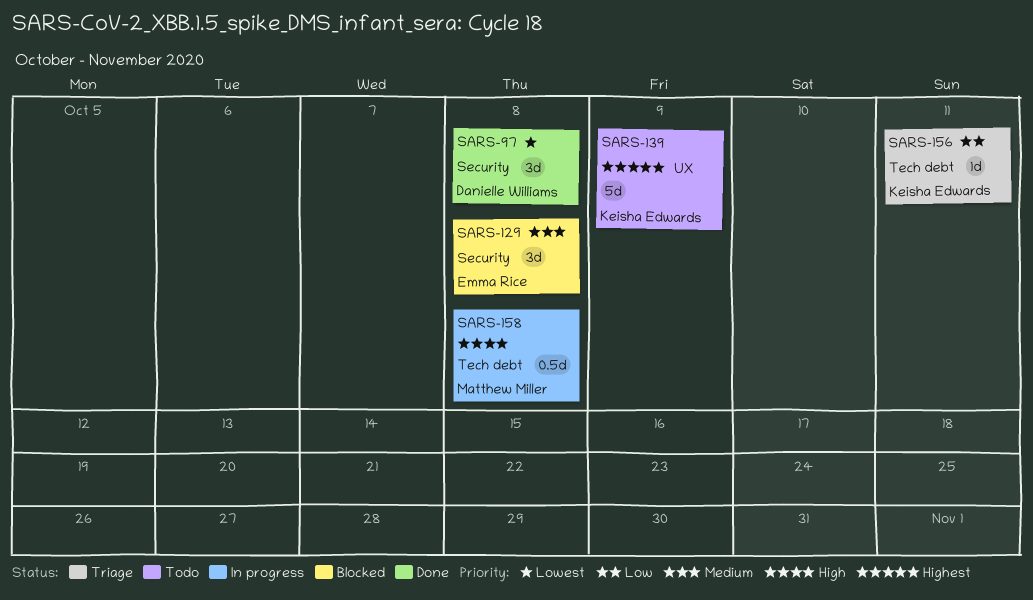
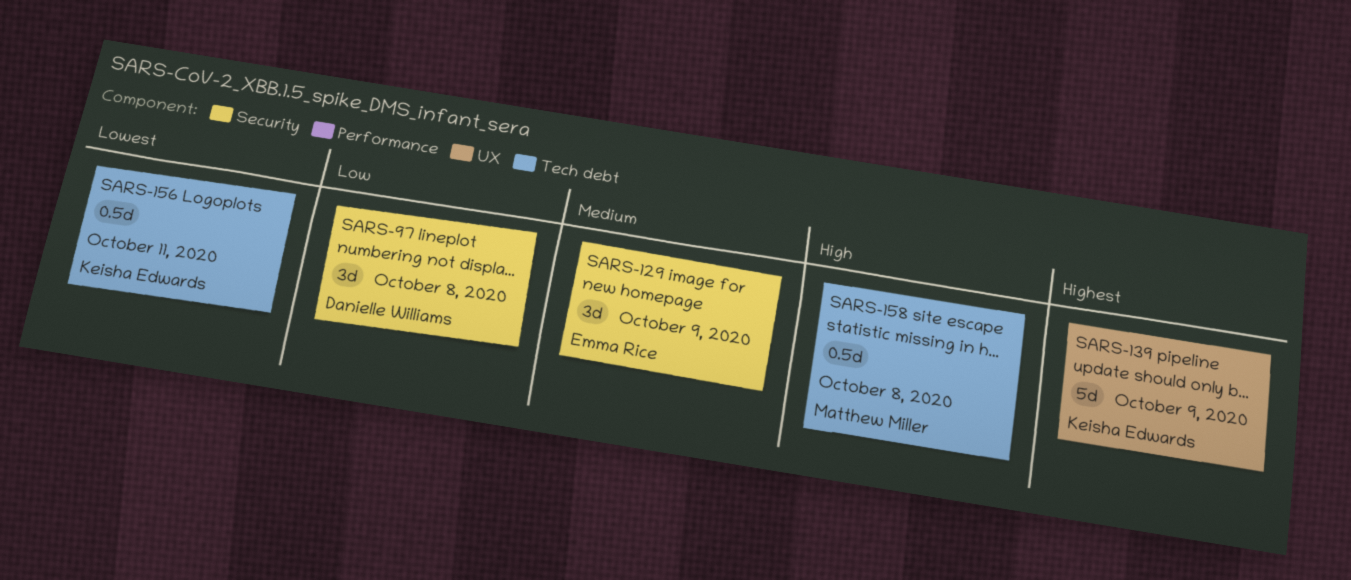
SARS-97, priority: Lowest -> Low
SARS-129, due: Oct 8 -> Oct 9
SARS-156, priority: Low -> Lowest
SARS-156, estimate: 1d -> 0.5d

